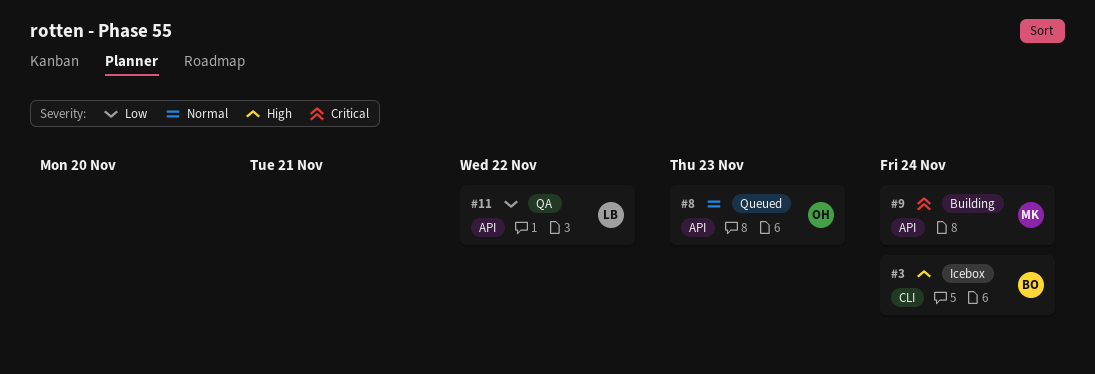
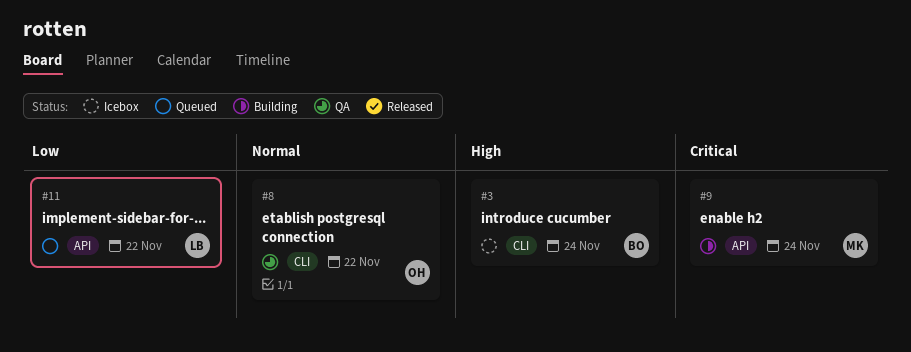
#8, status: Queued -> QA
#8, label: API -> CLI
#8, due: Nov 23 -> Nov 22
#11, status: QA -> Queued

